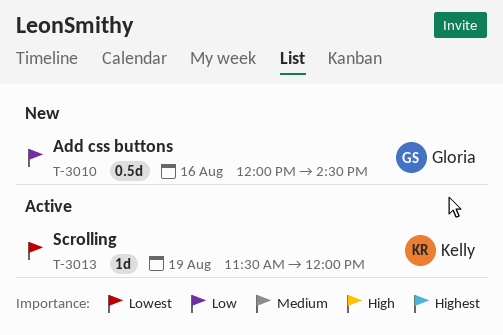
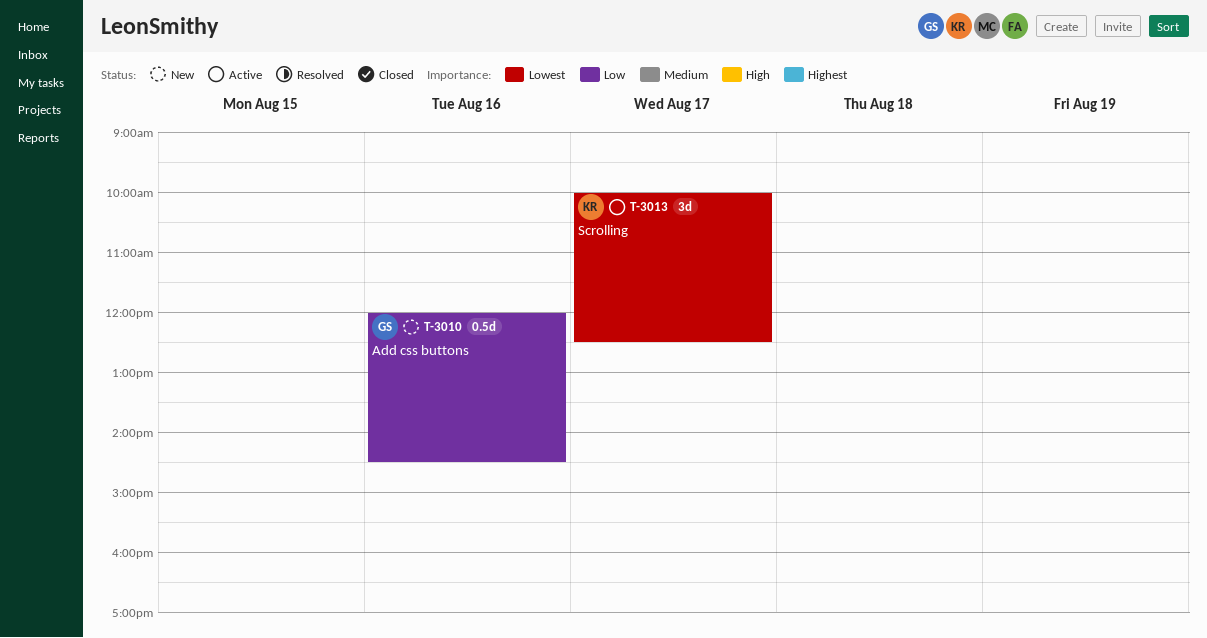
T-3013, estimate: 1d -> 3d
T-3013, day: Aug 19 -> Aug 17
T-3013, begins: 11:30 -> 10:00
T-3013, ends: 12:00 -> 12:30

